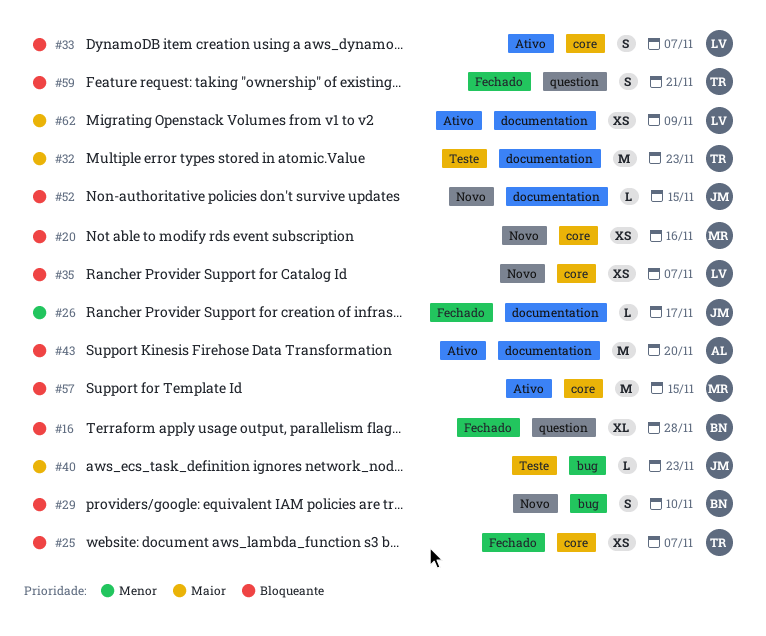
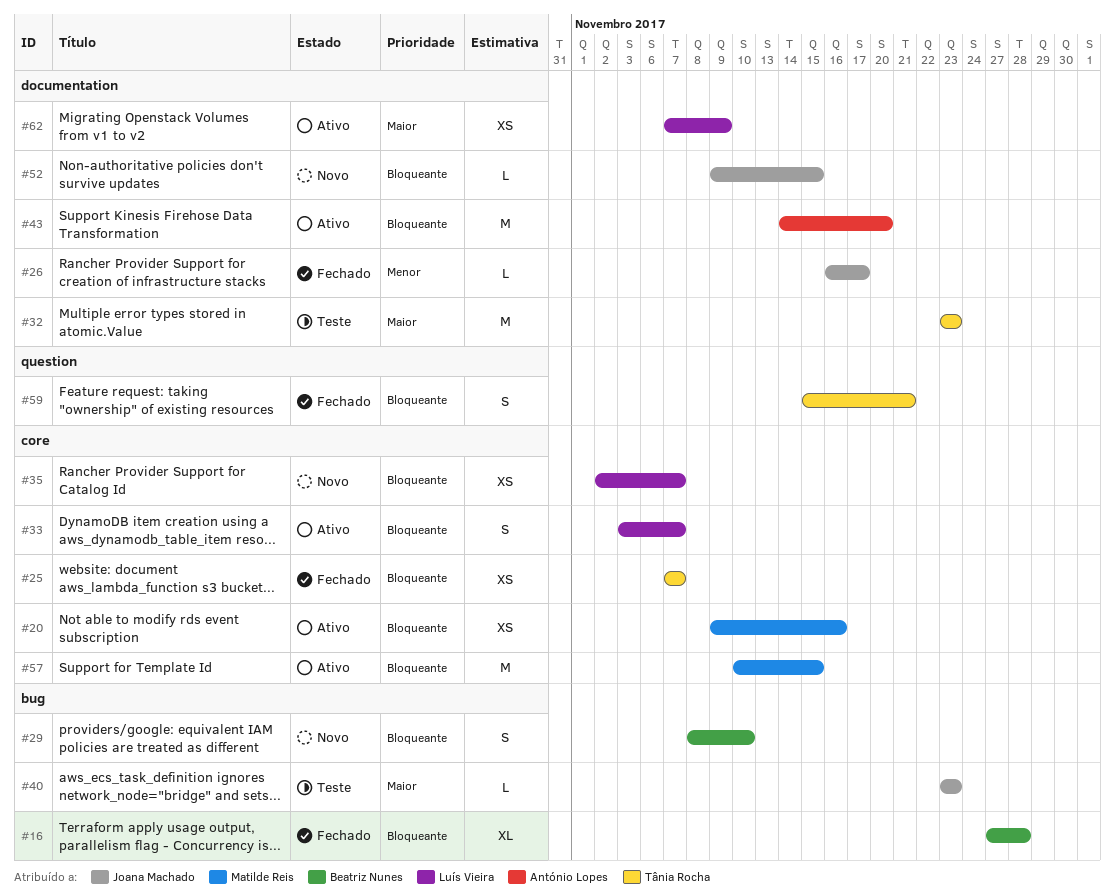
#16, label: question -> bug
#20, status: Novo -> Ativo

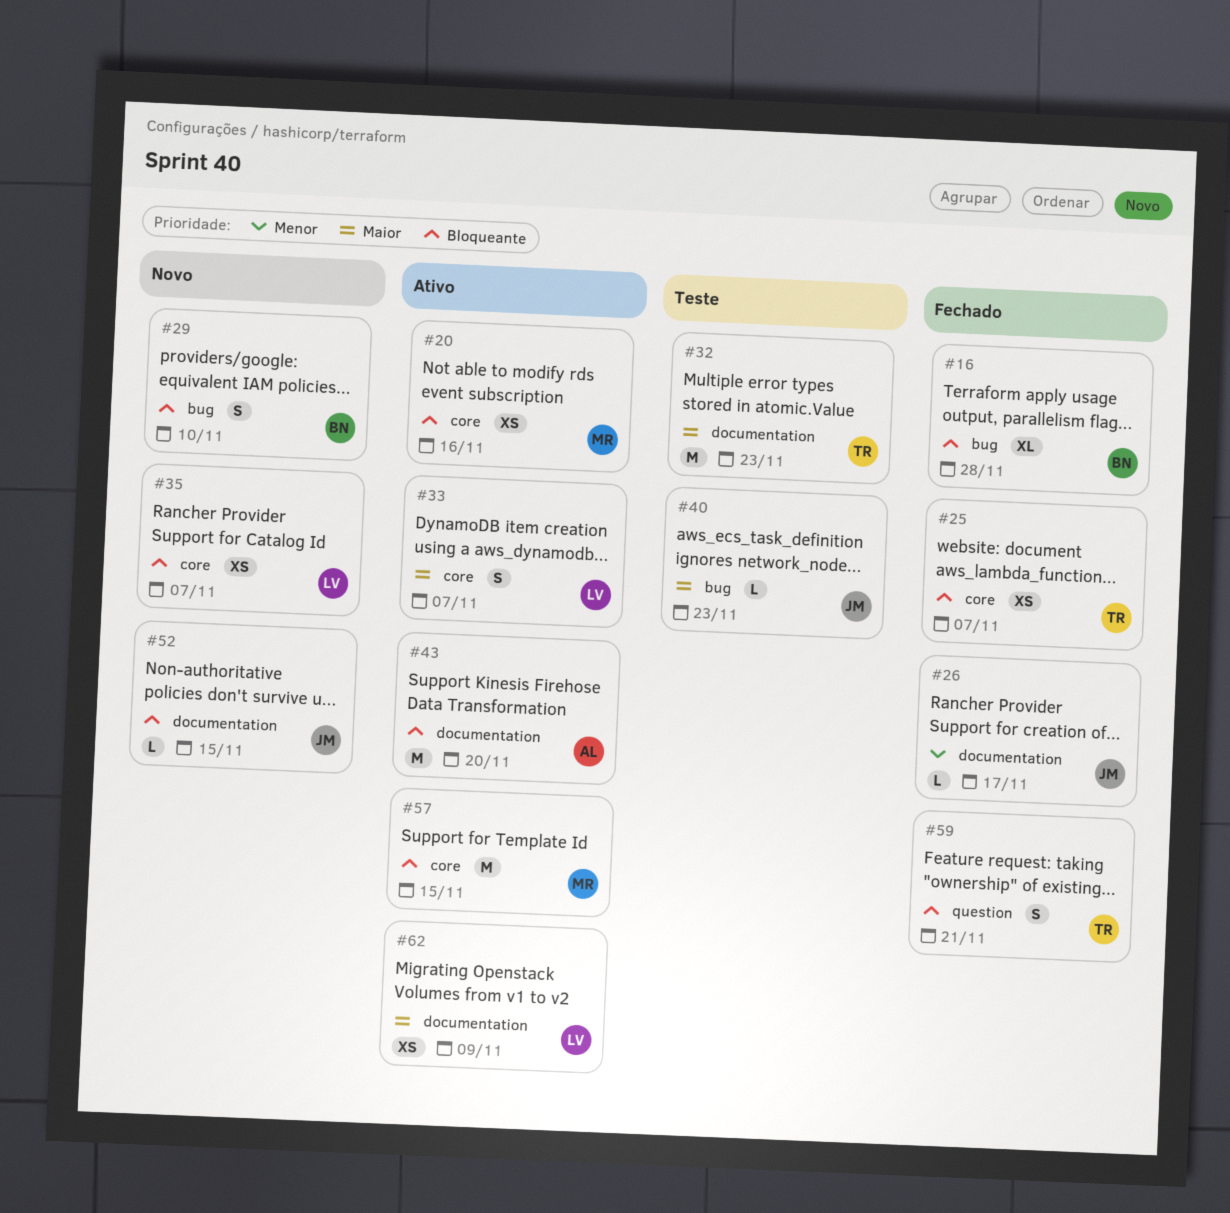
#33, priority: Bloqueante -> Maior

